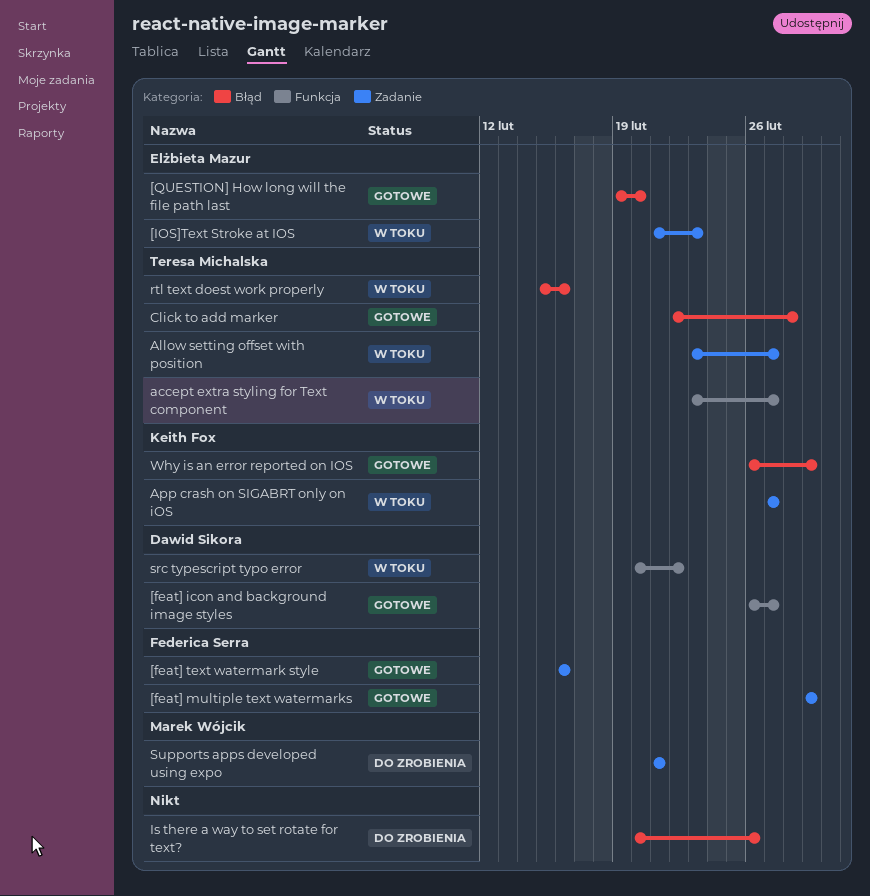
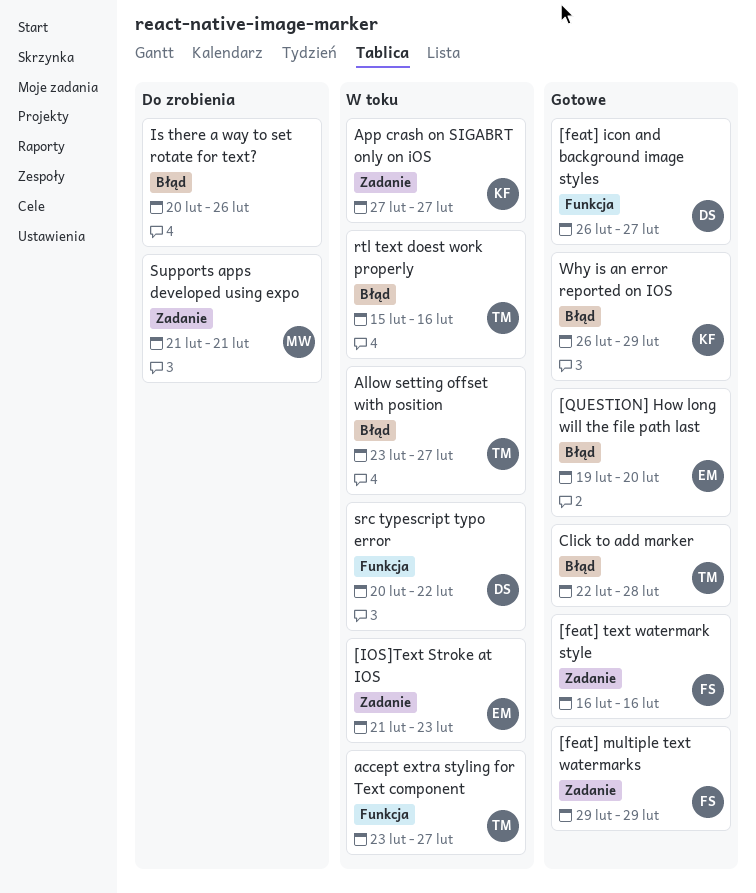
Allow setting offset with position, label: Zadanie -> Błąd

